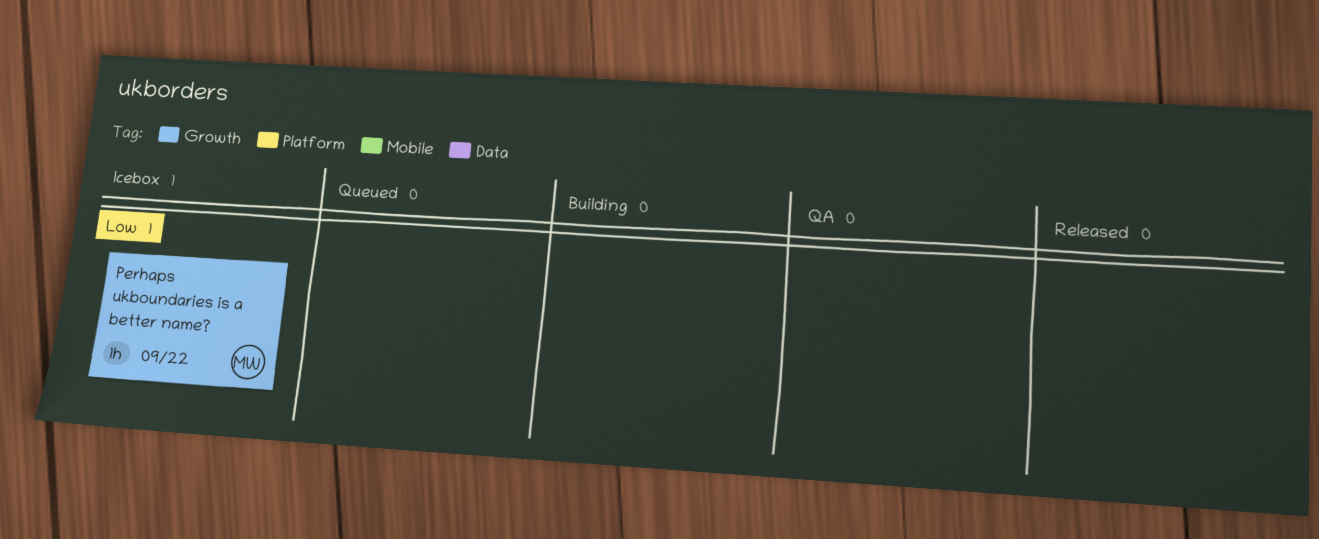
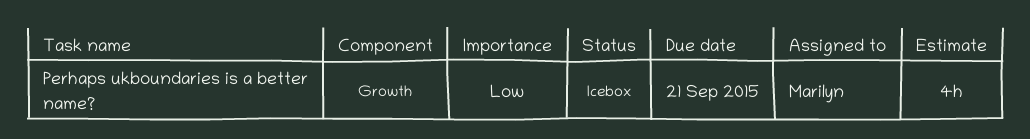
Perhaps ukboundaries is a better name?, estimate: 1h -> 4h
Perhaps ukboundaries is a better name?, due: Sep 22 -> Sep 21

